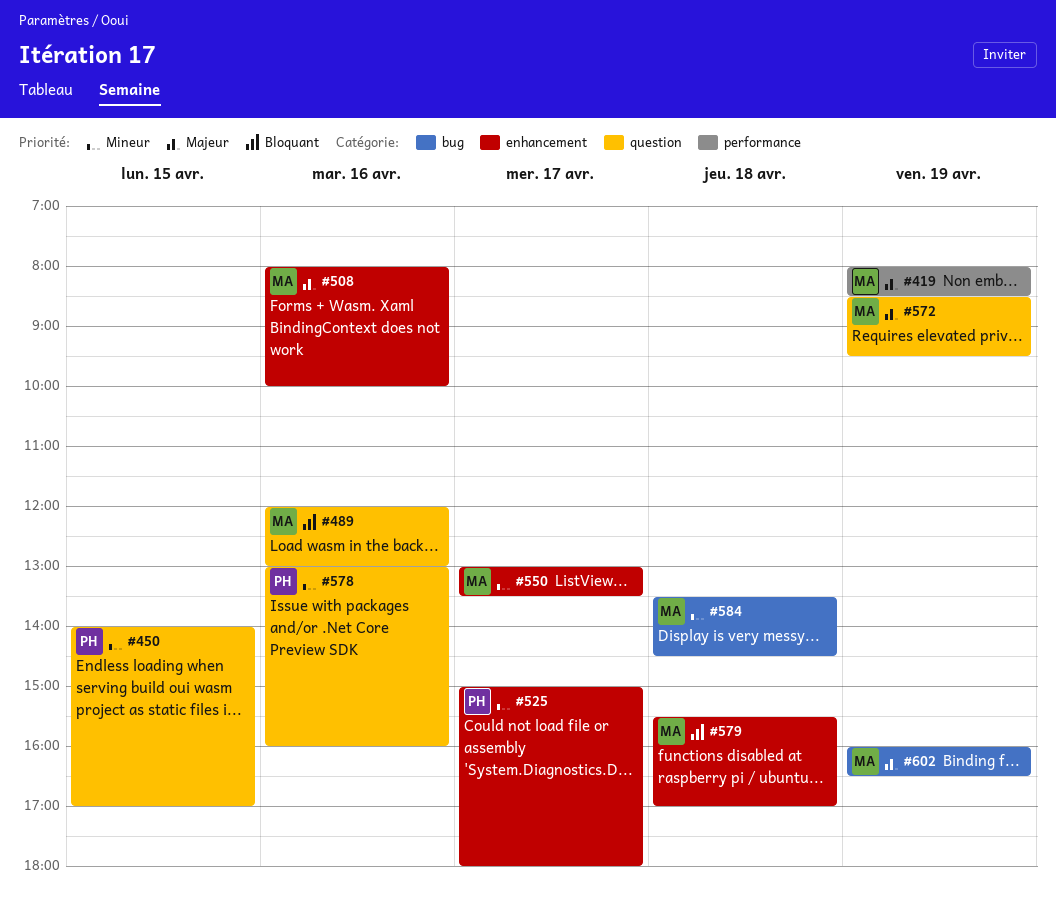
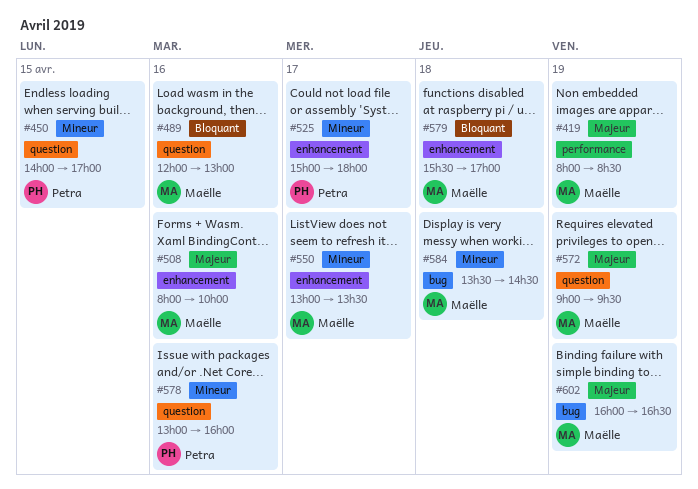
#572, begins: 08:30 -> 09:00

